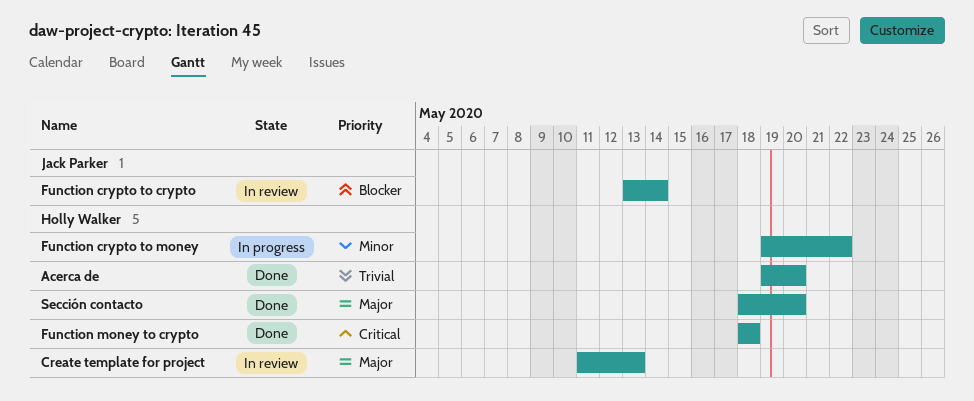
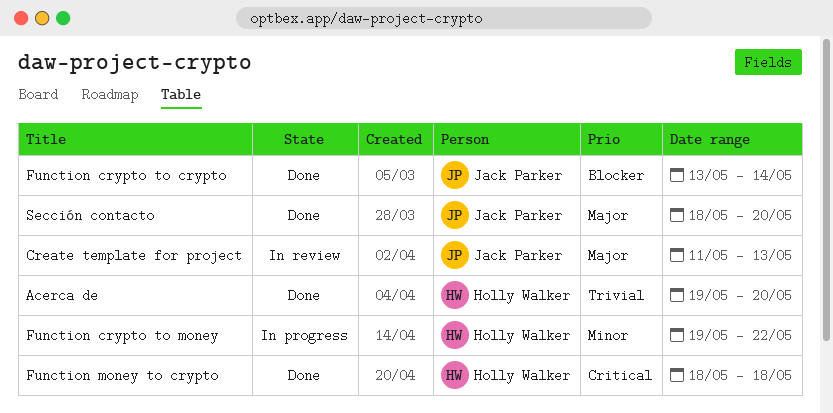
Create template for project, owner: Holly Walker -> Jack Parker
Function crypto to crypto, status: In review -> Done
Sección contacto, owner: Holly Walker -> Jack Parker

